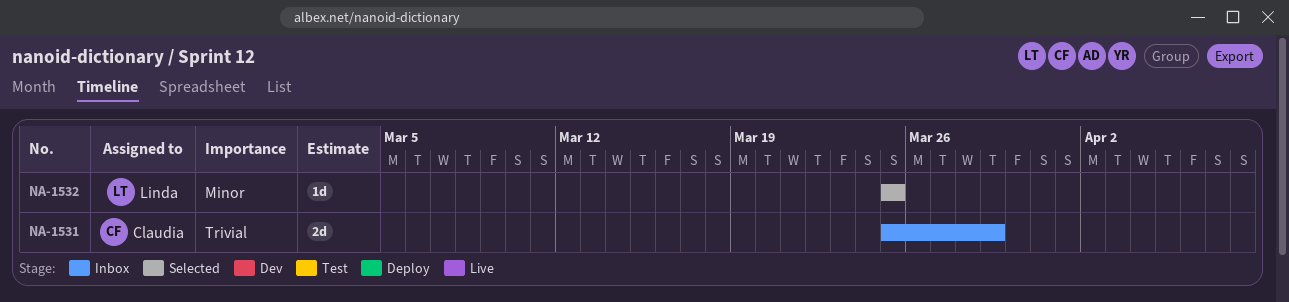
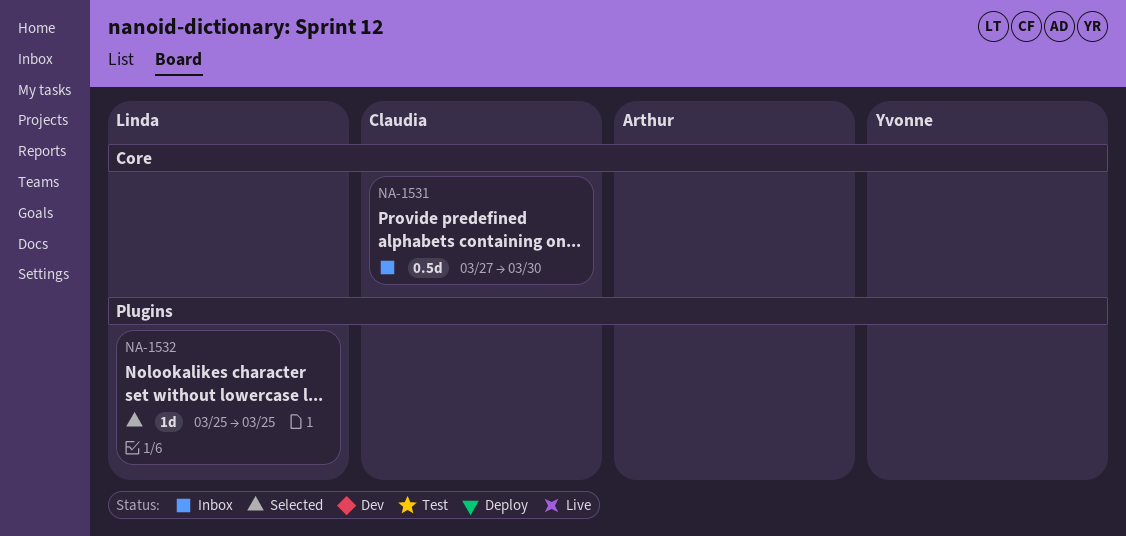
NA-1531, estimate: 2d -> 0.5d
NA-1531, start: Mar 25 -> Mar 27
NA-1531, due: Mar 29 -> Mar 30

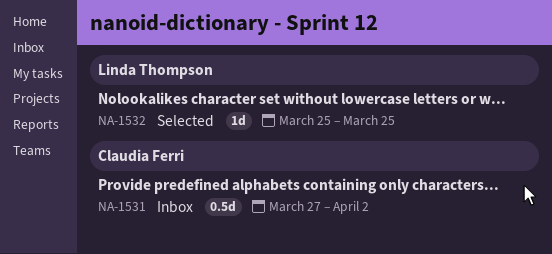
NA-1531, due: Mar 30 -> Apr 2

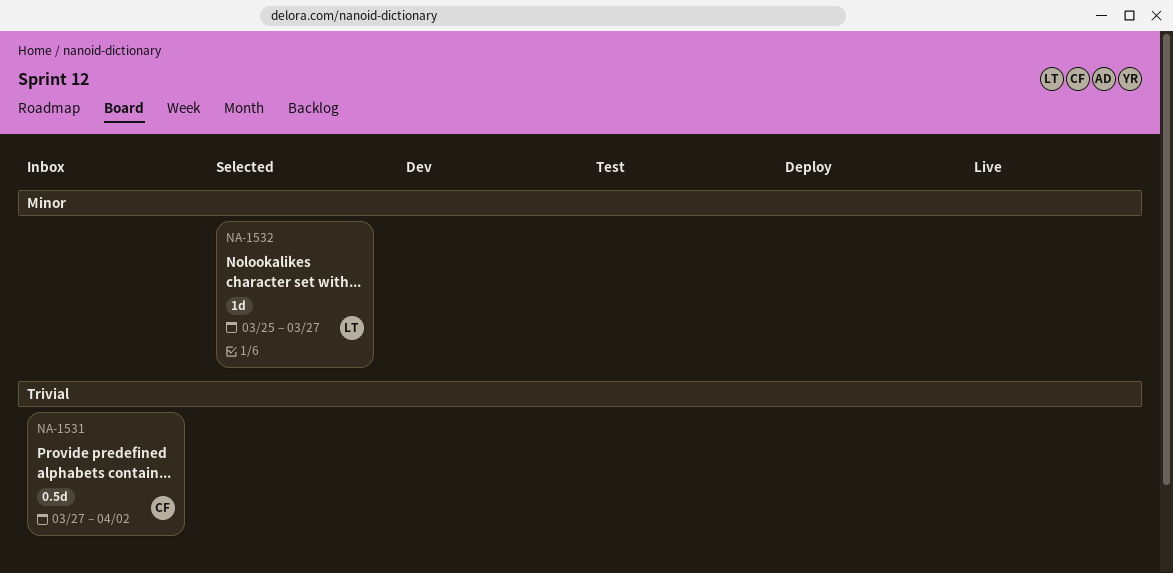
NA-1532, due: Mar 25 -> Mar 27

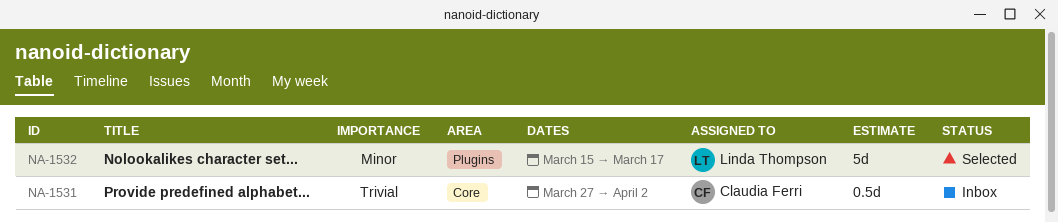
NA-1532, estimate: 1d -> 5d
NA-1532, start: Mar 25 -> Mar 15
NA-1532, due: Mar 27 -> Mar 17

